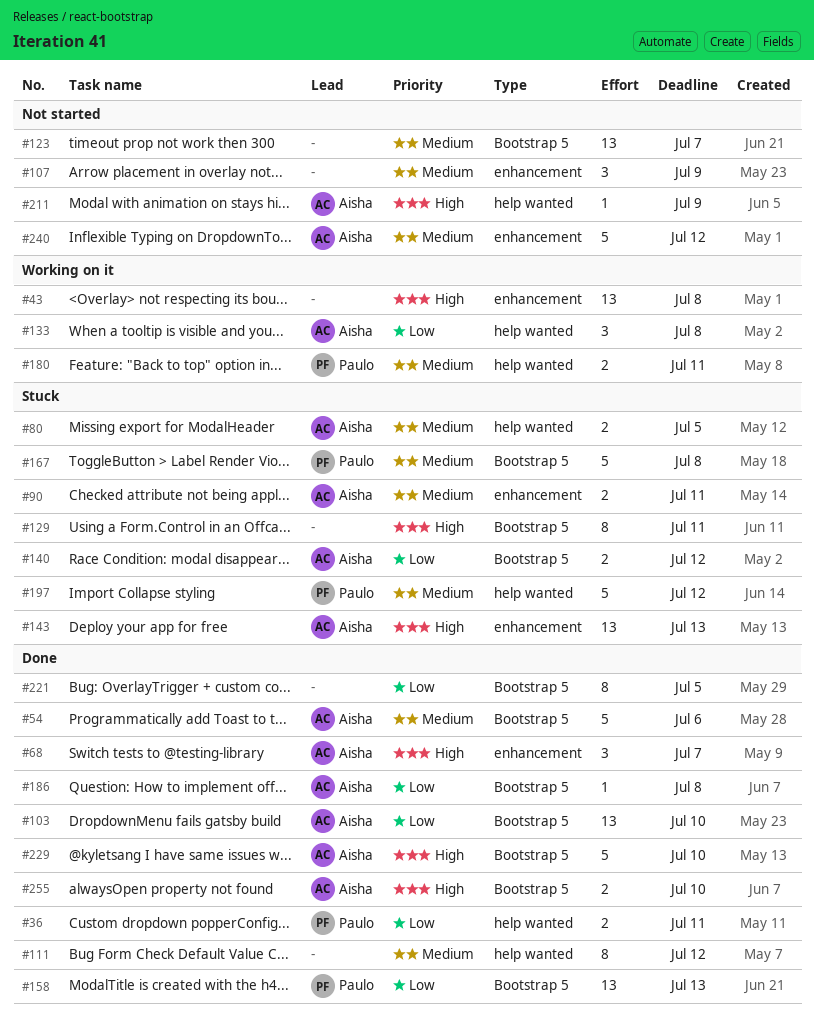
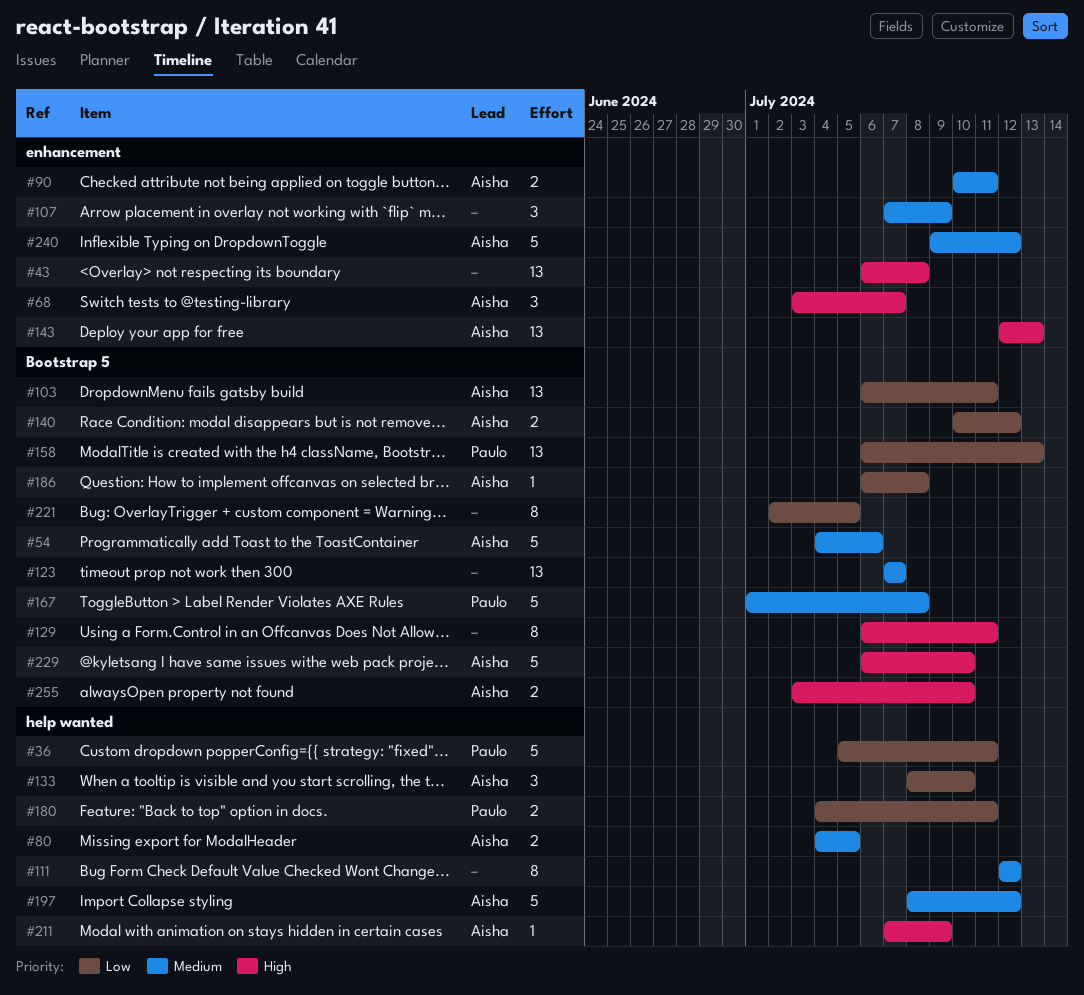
#36, estimate: 2 -> 5
#103, due: Jul 10 -> Jul 11
#133, due: Jul 8 -> Jul 10
#180, priority: Medium -> Low
#197, owner: Paulo -> Aisha

